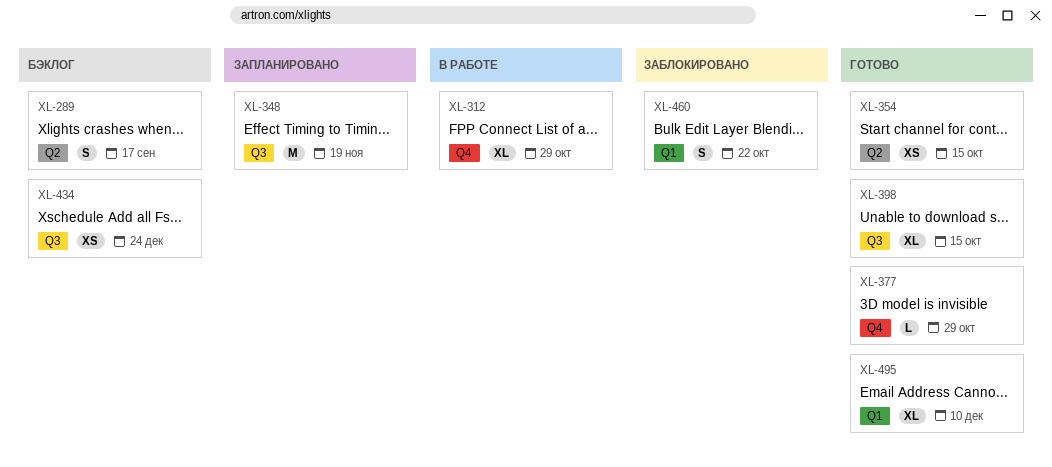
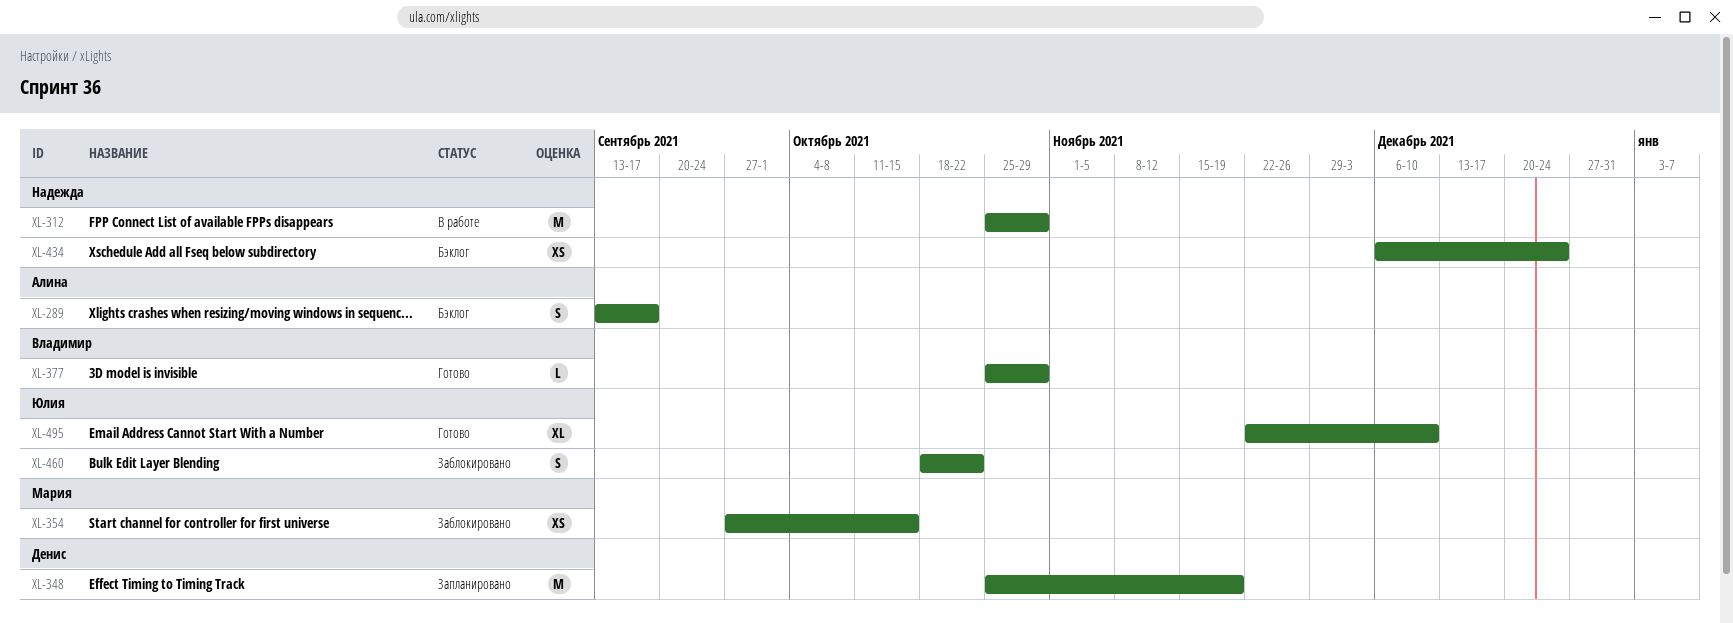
XL-312, estimate: XL -> M
XL-354, status: Готово -> Заблокировано
XL-398: present -> none

